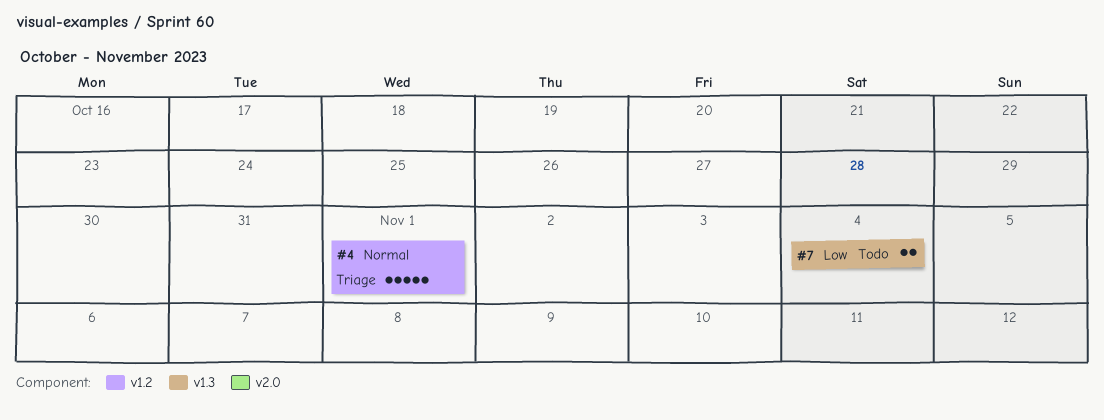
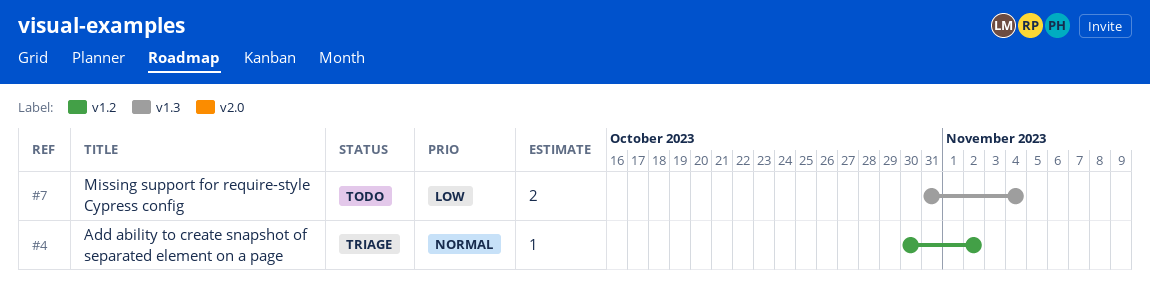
#4, estimate: 5 -> 1
#4, due: Nov 1 -> Nov 2

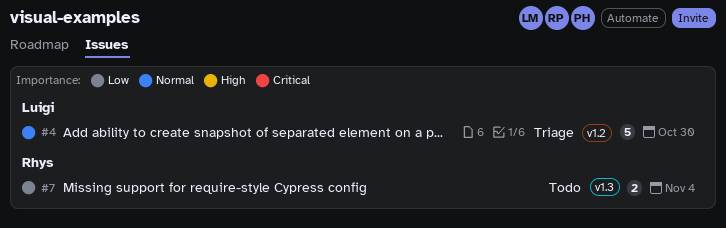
#4, estimate: 1 -> 5
#4, due: Nov 2 -> Oct 30

